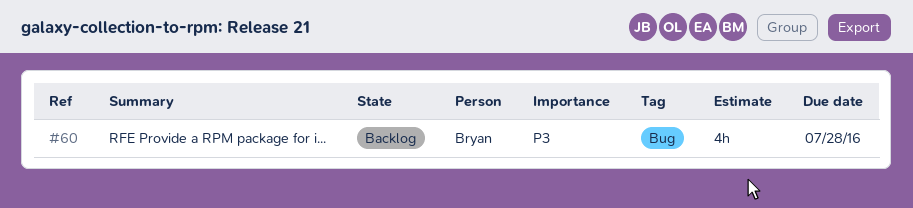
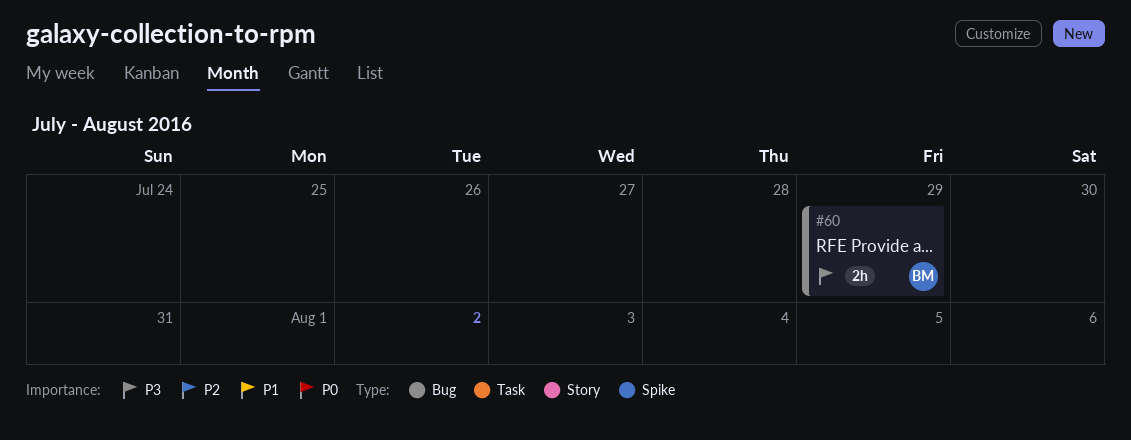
#60, estimate: 4h -> 2h
#60, due: Jul 28 -> Jul 29

